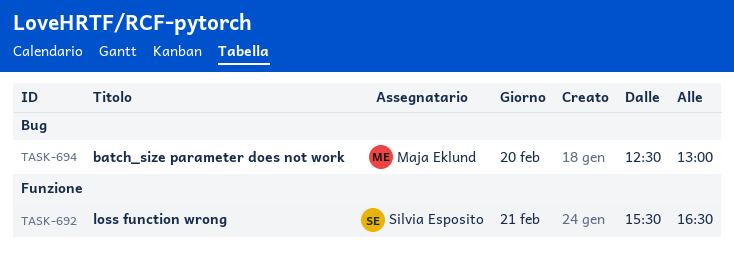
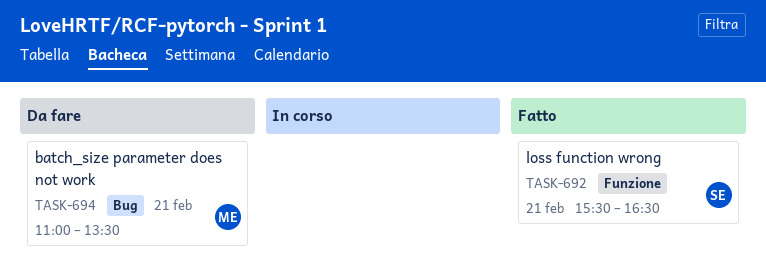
TASK-694, day: Feb 20 -> Feb 21
TASK-694, begins: 12:30 -> 11:00
TASK-694, ends: 13:00 -> 13:30

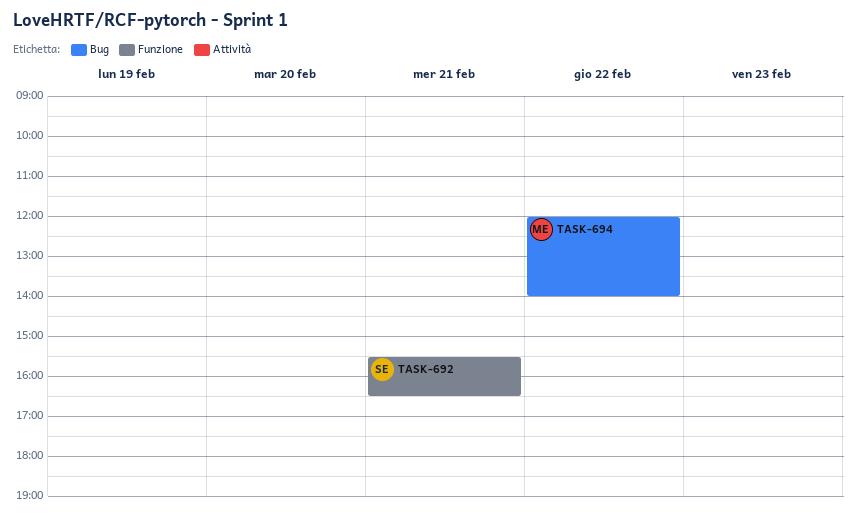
TASK-694, day: Feb 21 -> Feb 22
TASK-694, begins: 11:00 -> 12:00
TASK-694, ends: 13:30 -> 14:00

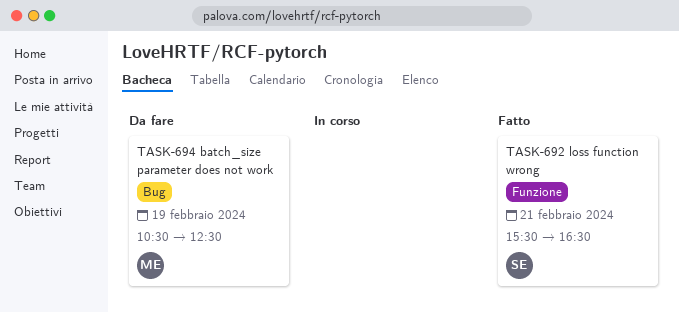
TASK-694, day: Feb 22 -> Feb 19
TASK-694, begins: 12:00 -> 10:30
TASK-694, ends: 14:00 -> 12:30

